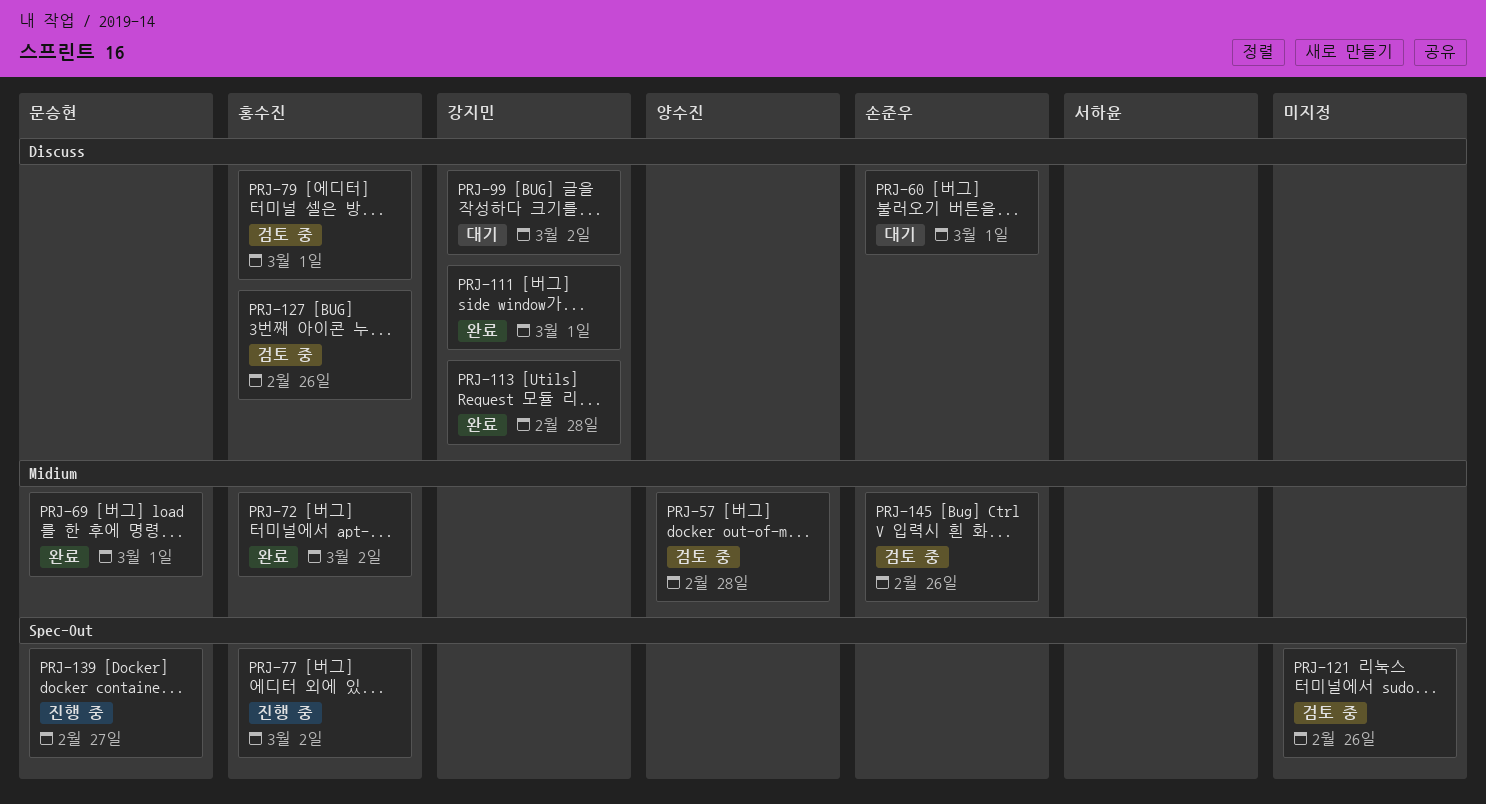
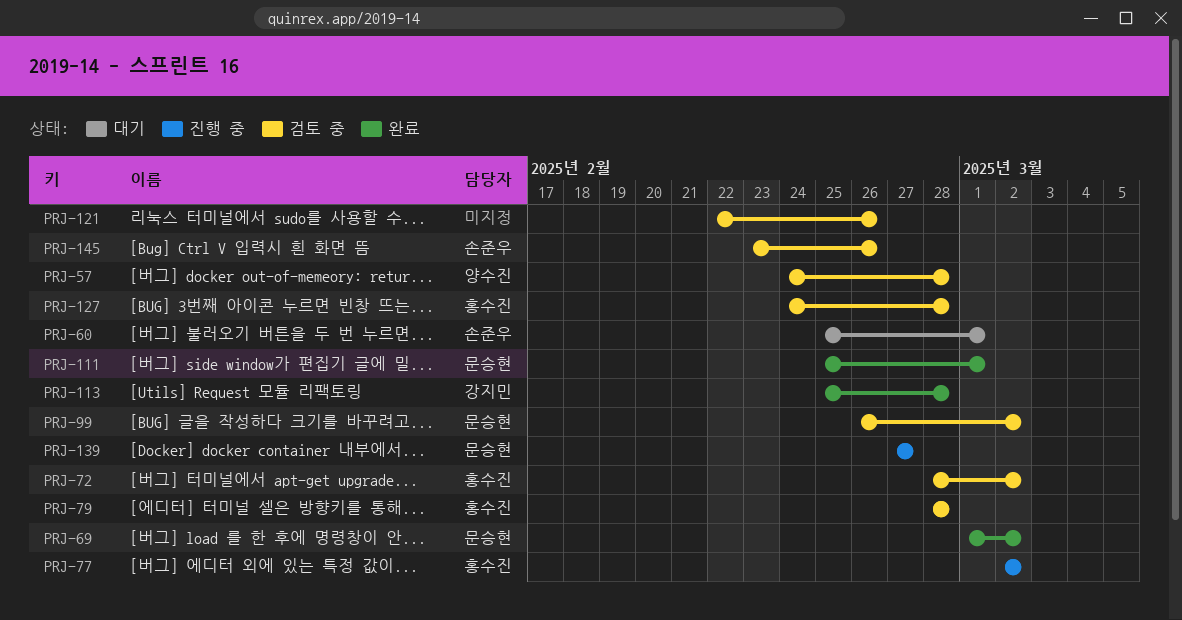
PRJ-69, due: Mar 1 -> Mar 2
PRJ-72, status: 완료 -> 검토 중
PRJ-79, due: Mar 1 -> Feb 28
PRJ-99, status: 대기 -> 검토 중
PRJ-99, owner: 강지민 -> 문승현
PRJ-111, owner: 강지민 -> 문승현
PRJ-127, due: Feb 26 -> Feb 28

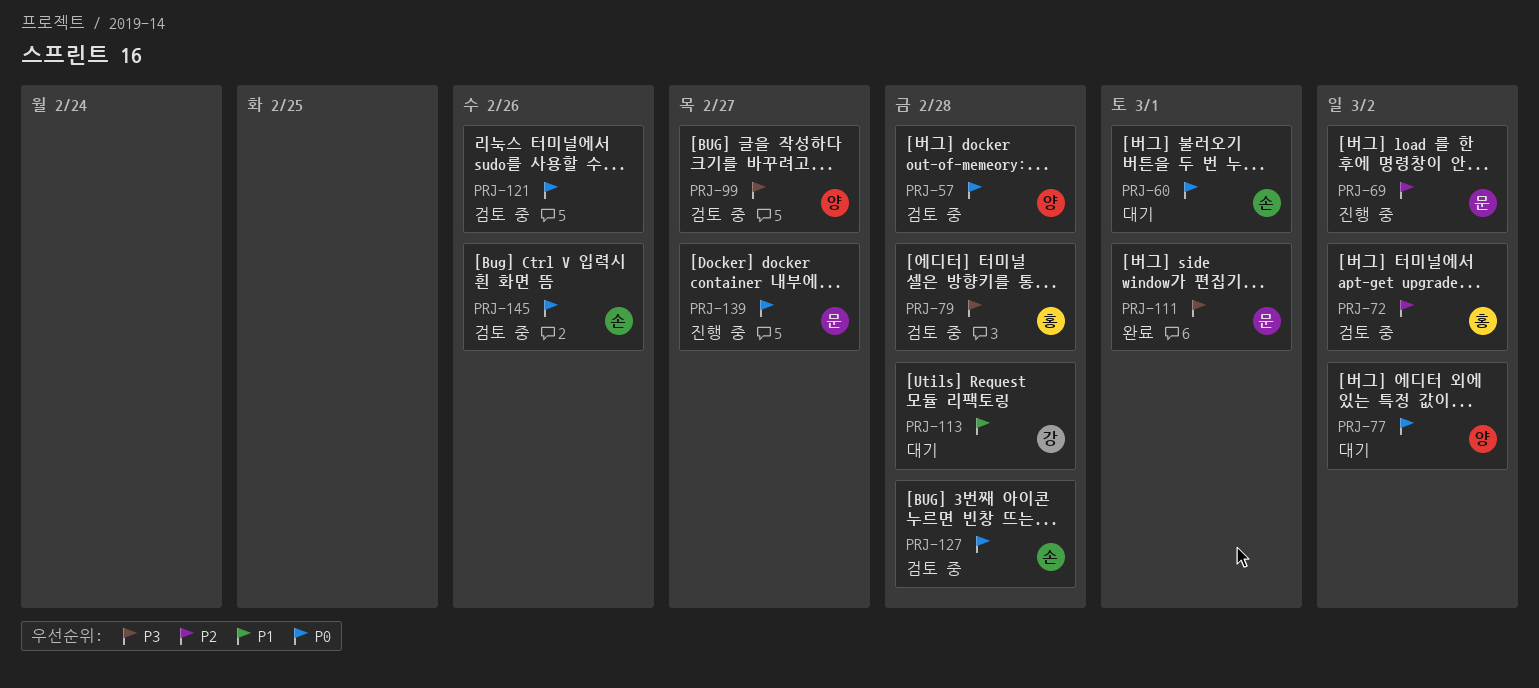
PRJ-69, status: 완료 -> 진행 중
PRJ-77, status: 진행 중 -> 대기
PRJ-77, owner: 홍수진 -> 양수진
PRJ-99, owner: 문승현 -> 양수진
PRJ-99, due: Mar 2 -> Feb 27
PRJ-113, status: 완료 -> 대기
PRJ-127, owner: 홍수진 -> 손준우

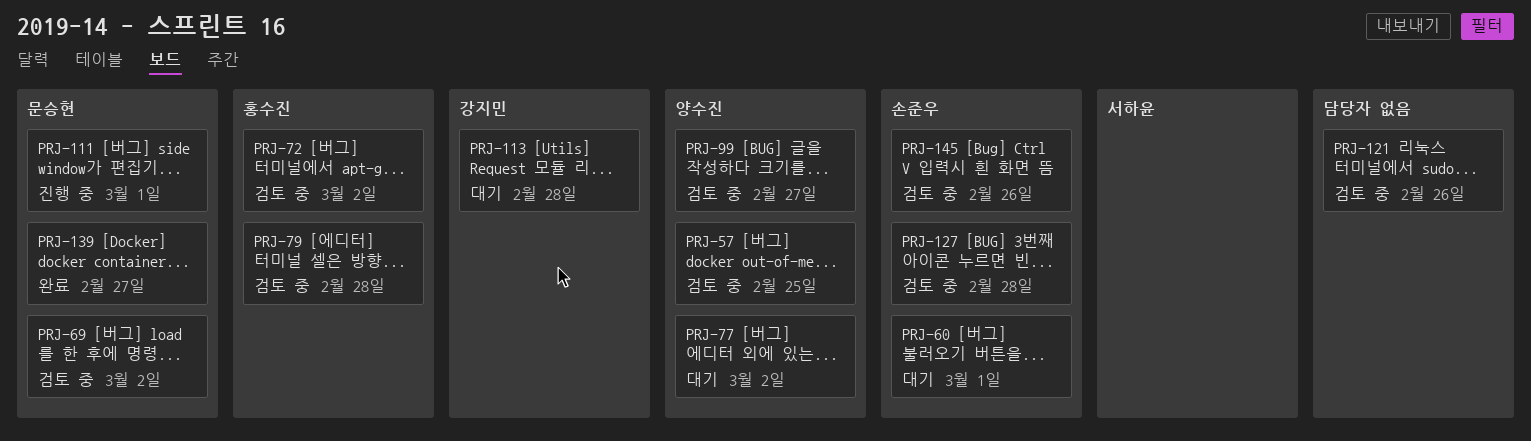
PRJ-57, due: Feb 28 -> Feb 25
PRJ-69, status: 진행 중 -> 검토 중
PRJ-111, status: 완료 -> 진행 중
PRJ-139, status: 진행 중 -> 완료

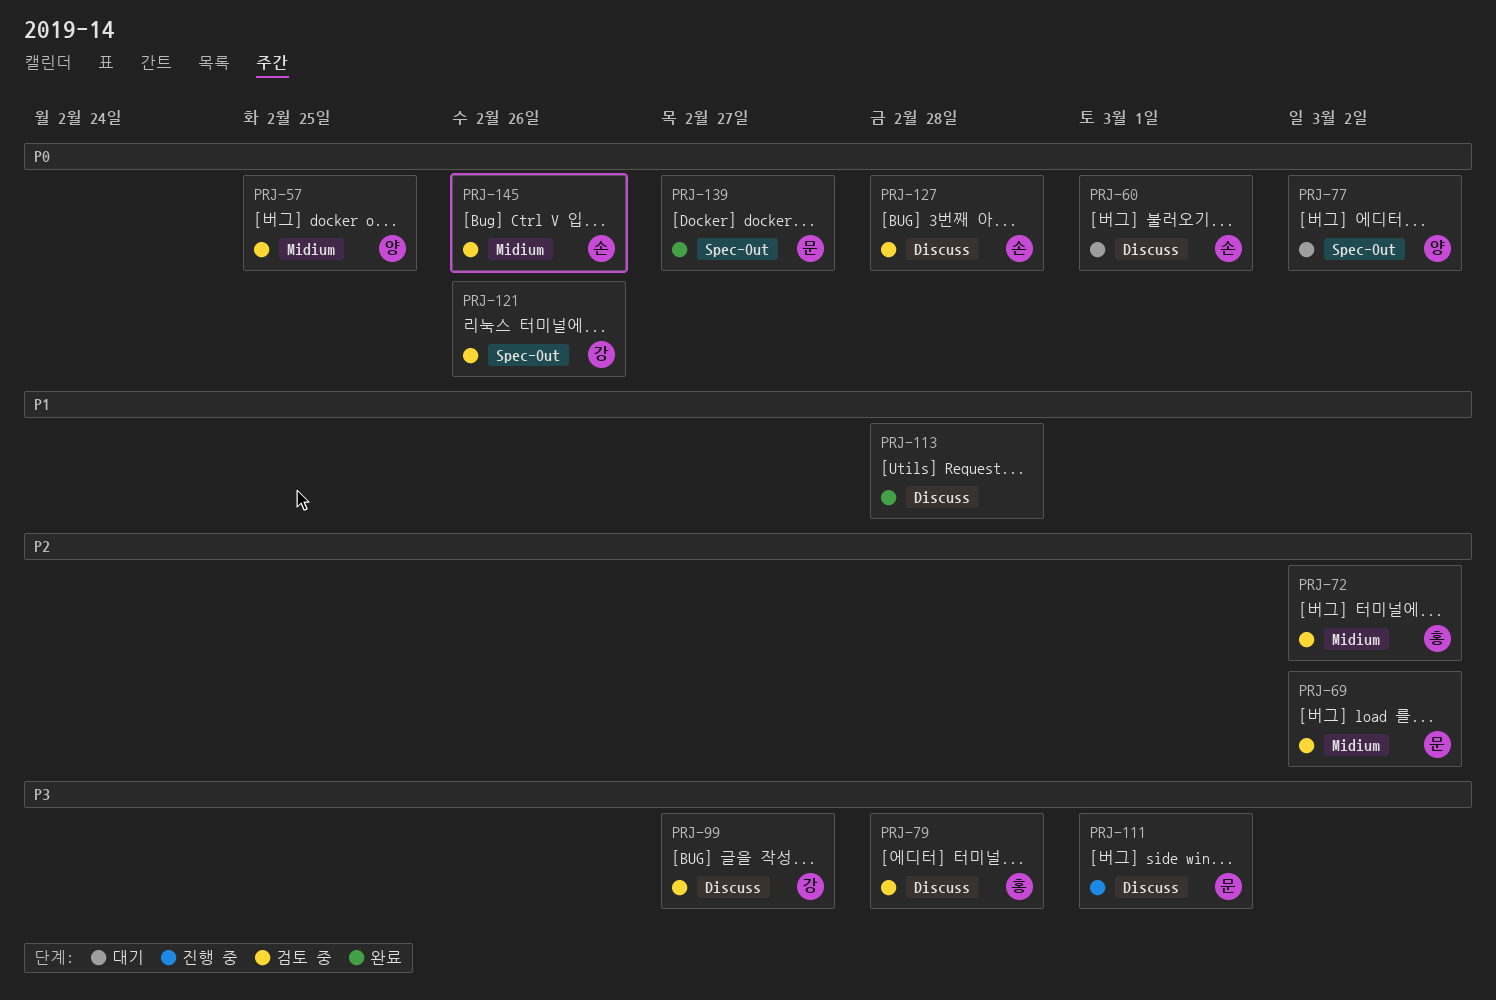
PRJ-99, owner: 양수진 -> 강지민
PRJ-113, status: 대기 -> 완료
PRJ-113, owner: 강지민 -> none
PRJ-121, owner: none -> 강지민

